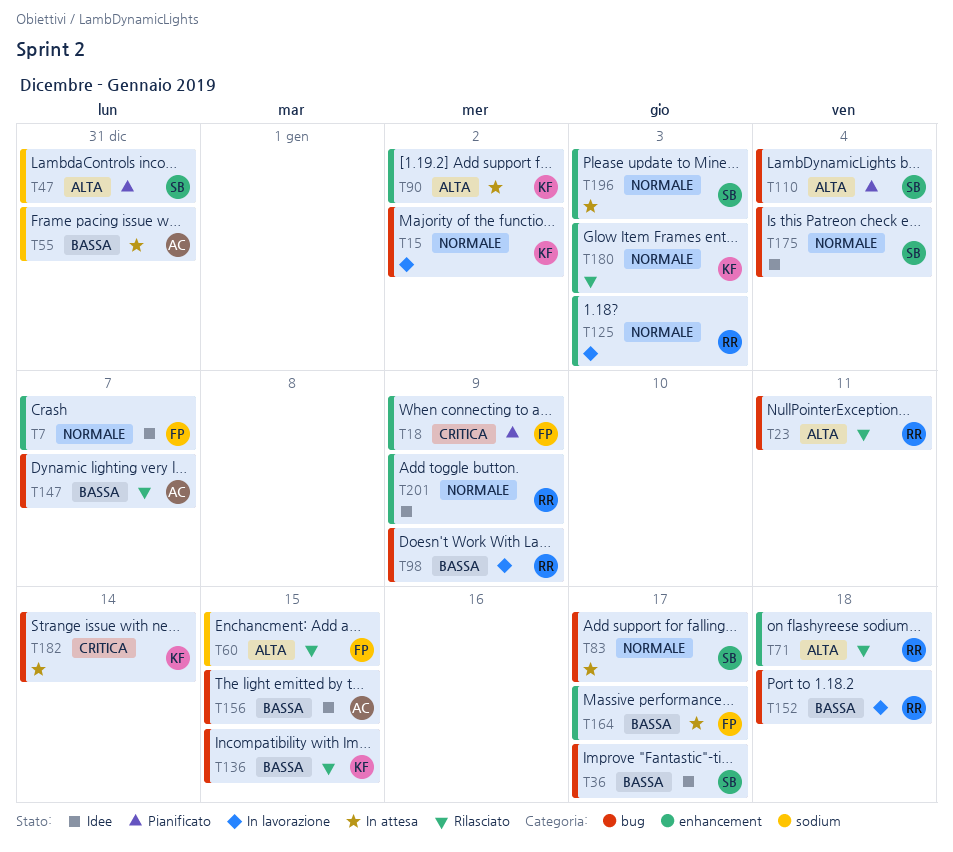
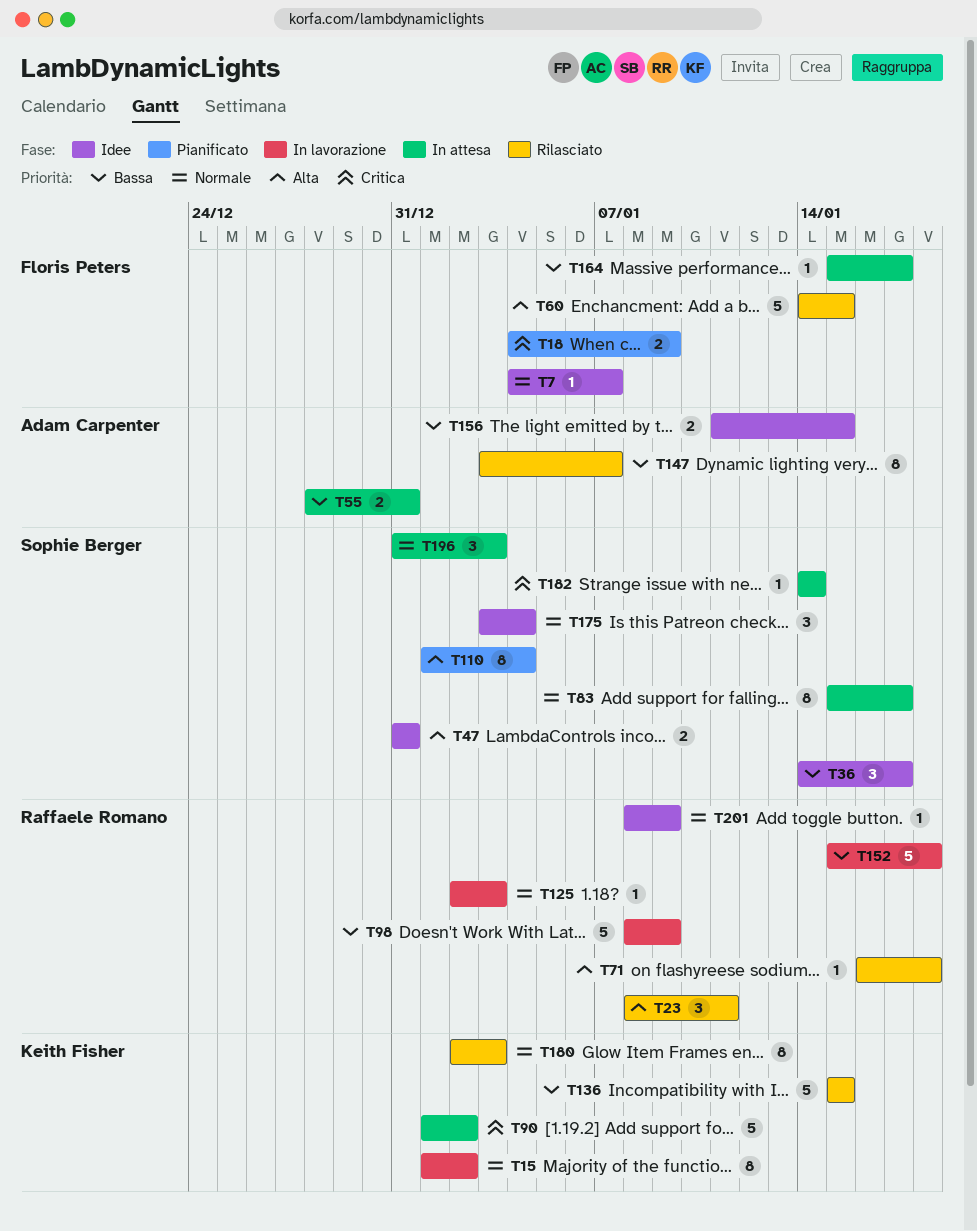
T47, status: Pianificato -> Idee
T90, priority: Alta -> Critica
T182, owner: Keith Fisher -> Sophie Berger

